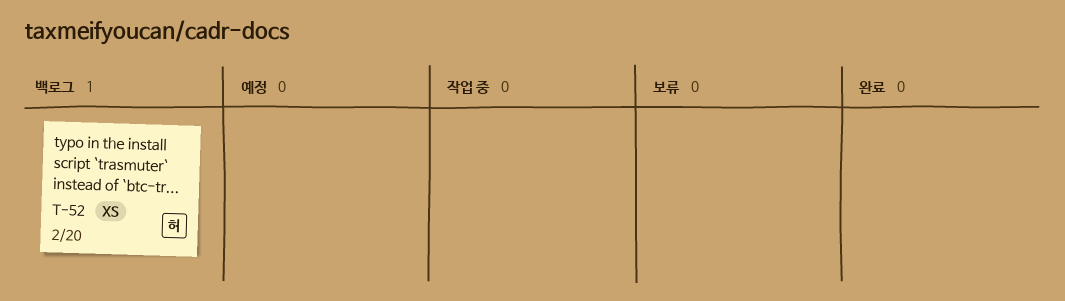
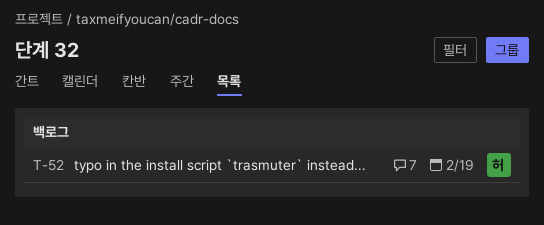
T-52, due: Feb 20 -> Feb 19

